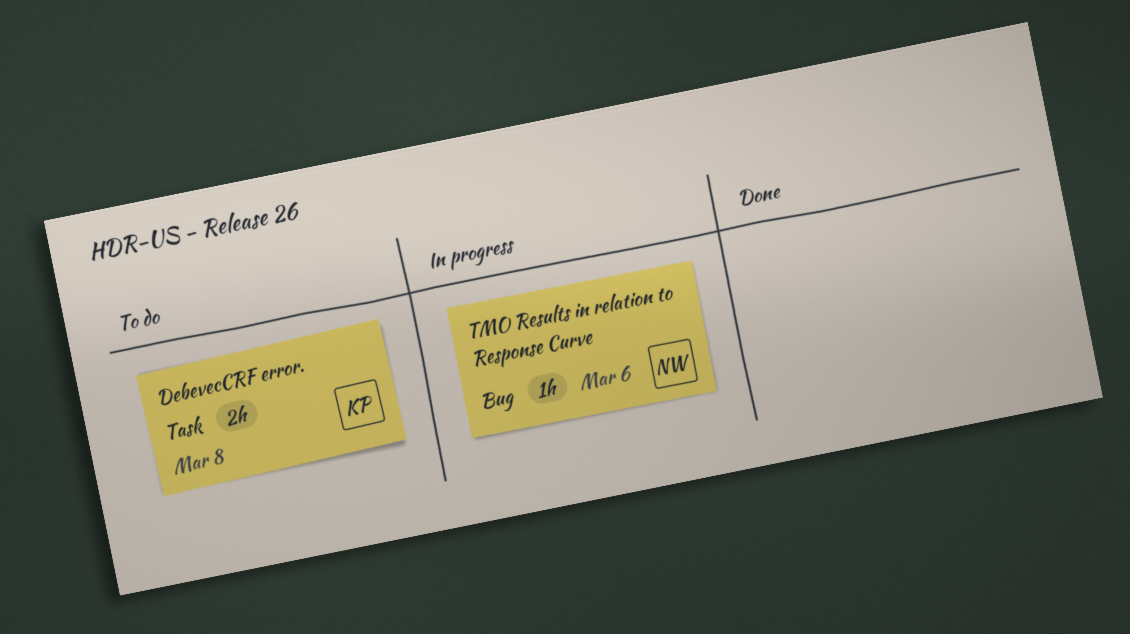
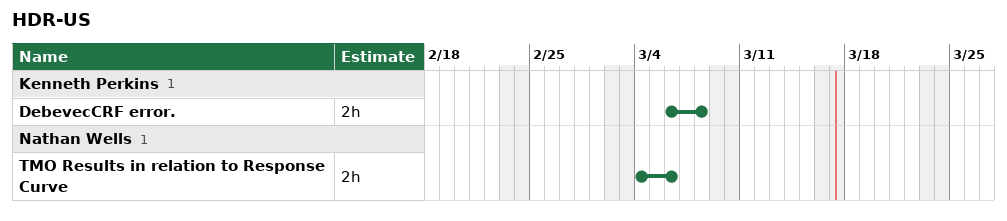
TMO Results in relation to Response Curve, estimate: 1h -> 2h

